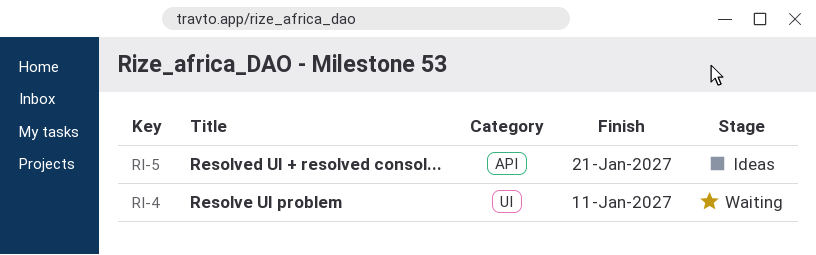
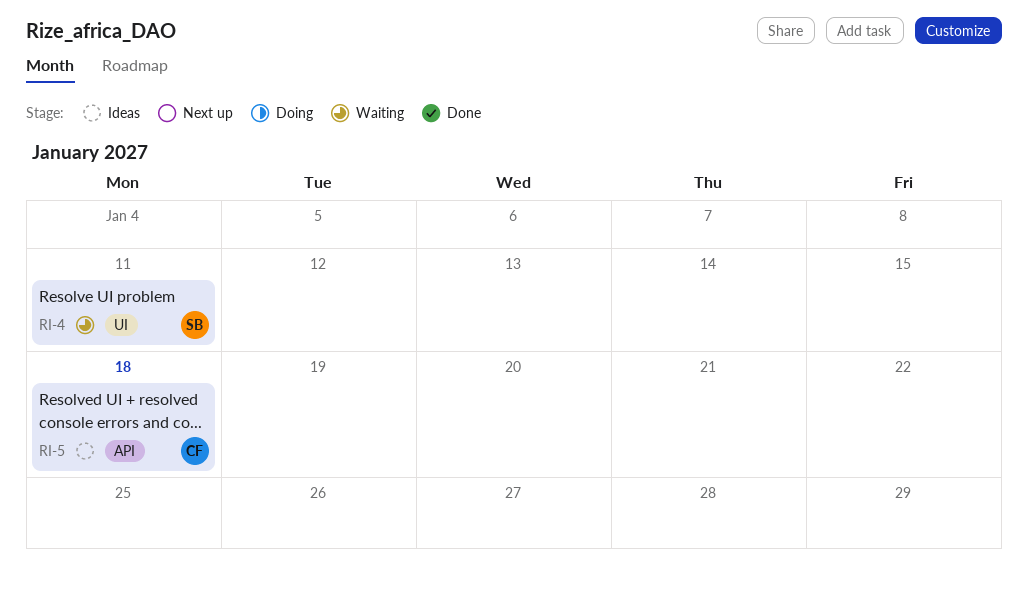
RI-5, due: Jan 21 -> Jan 18

